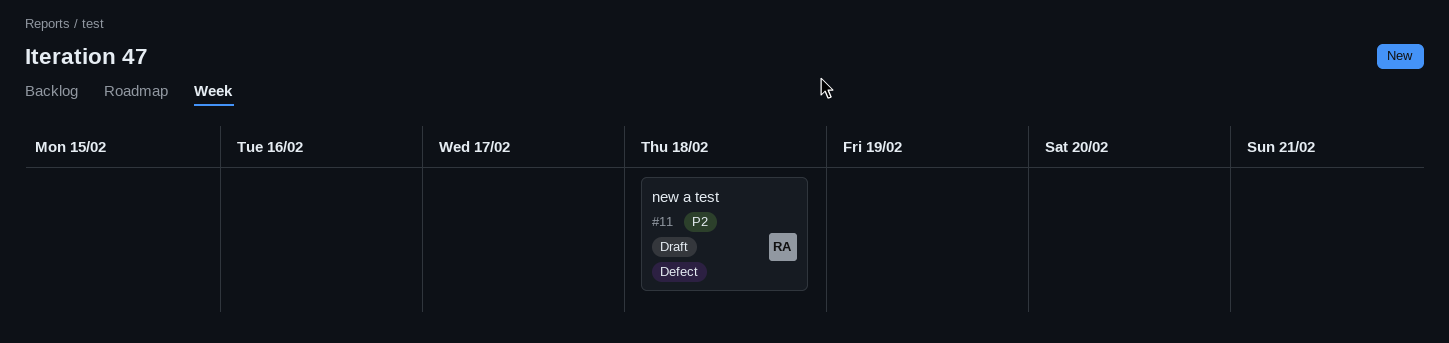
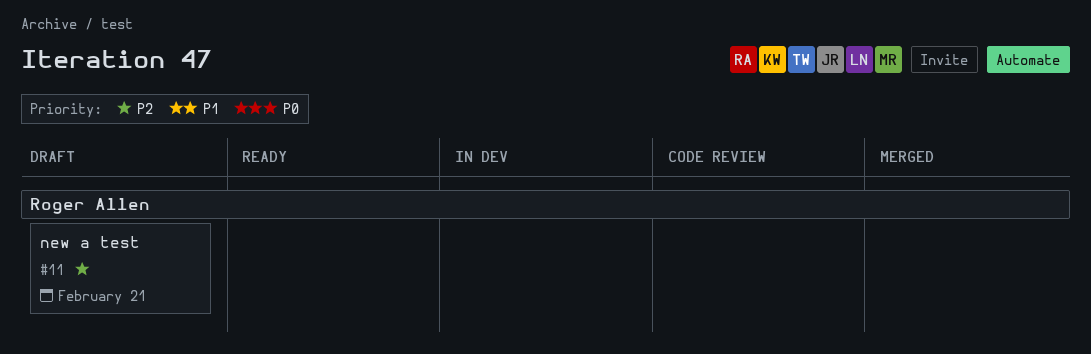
#11, due: Feb 18 -> Feb 21

